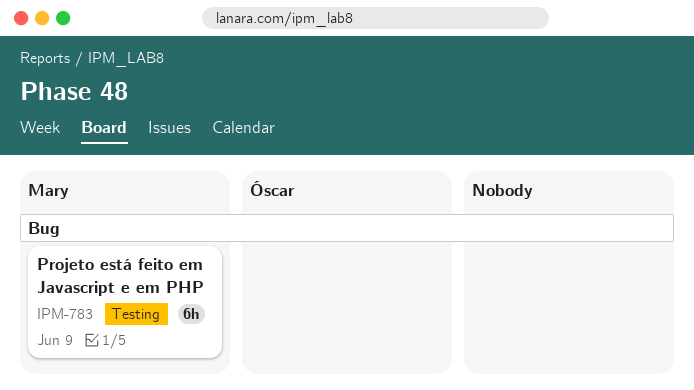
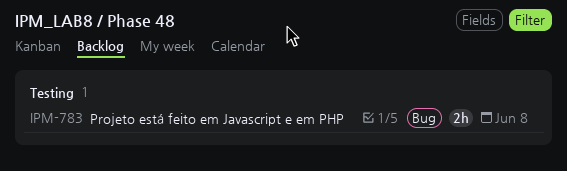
IPM-783, estimate: 6h -> 2h
IPM-783, due: Jun 9 -> Jun 8

